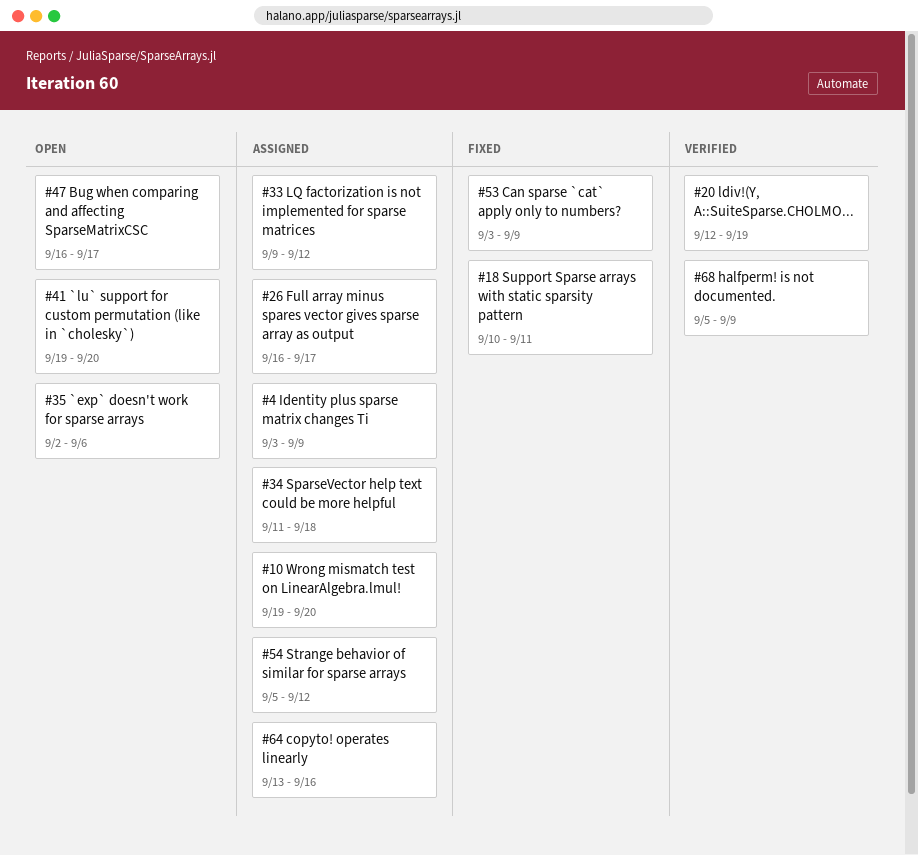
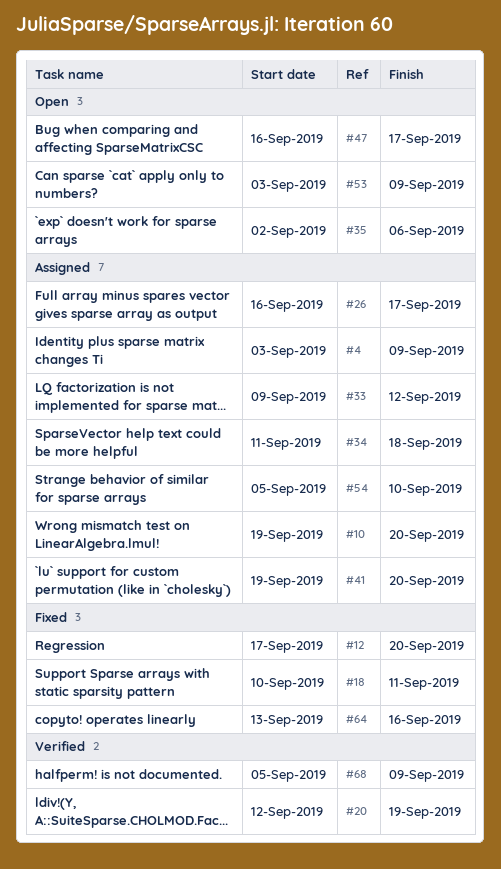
#12: none -> present
#41, status: Open -> Assigned
#53, status: Fixed -> Open
#54, due: Sep 12 -> Sep 10
#64, status: Assigned -> Fixed

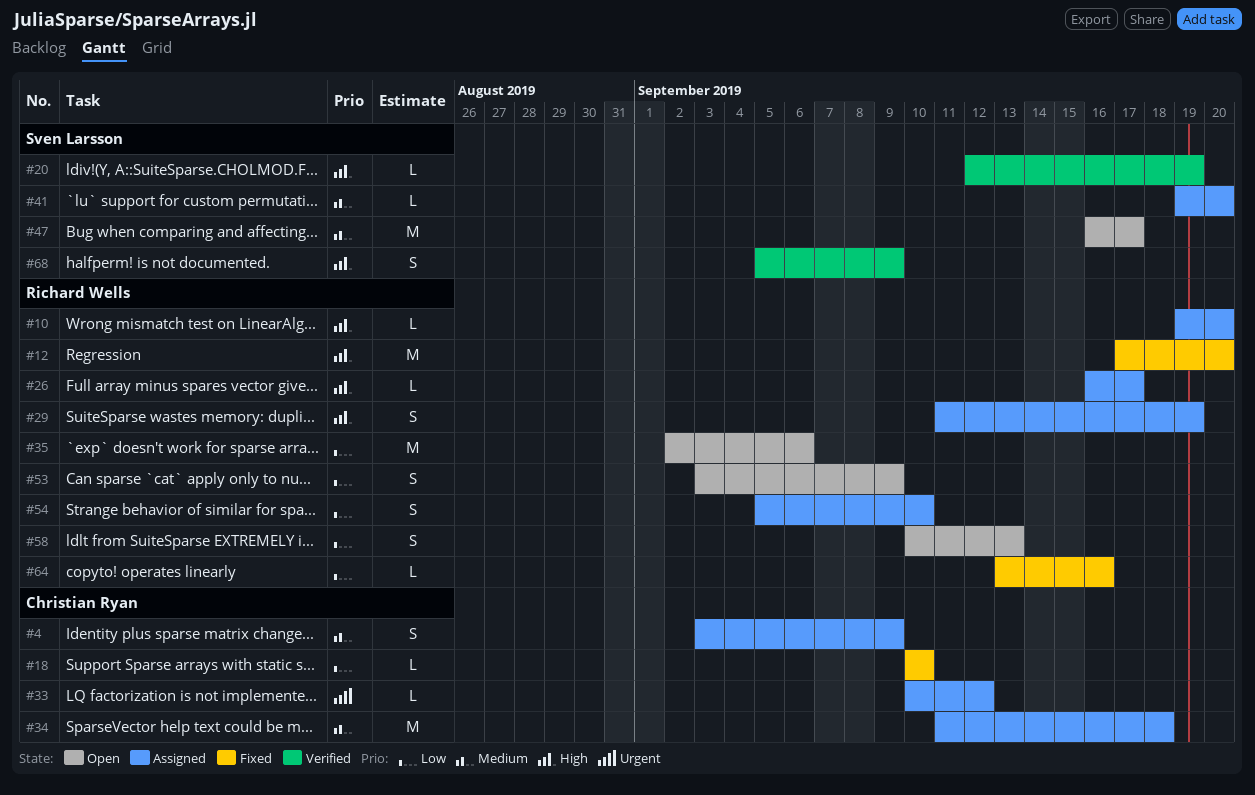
#18, due: Sep 11 -> Sep 10
#29: none -> present
#33, start: Sep 9 -> Sep 10
#58: none -> present

